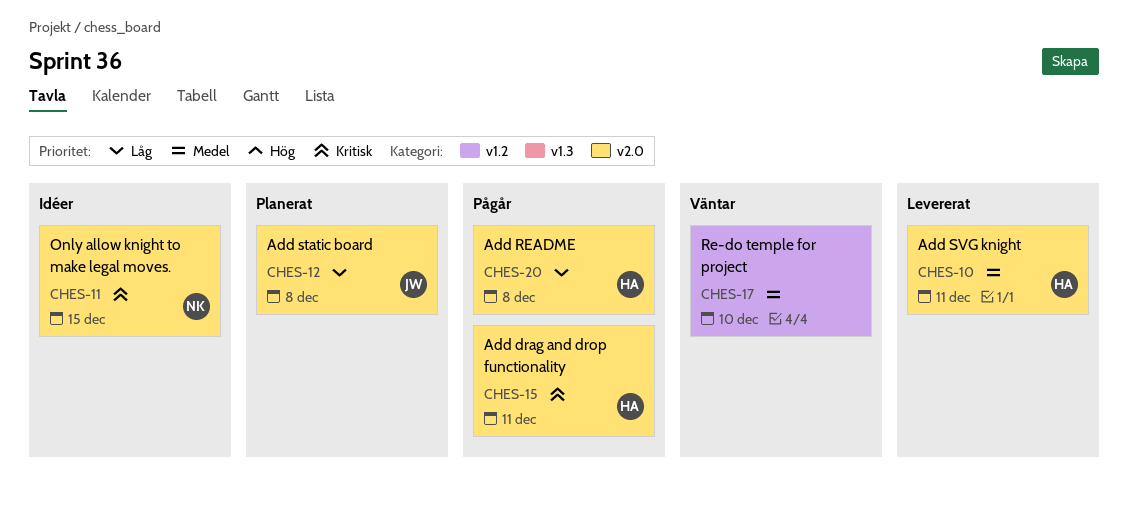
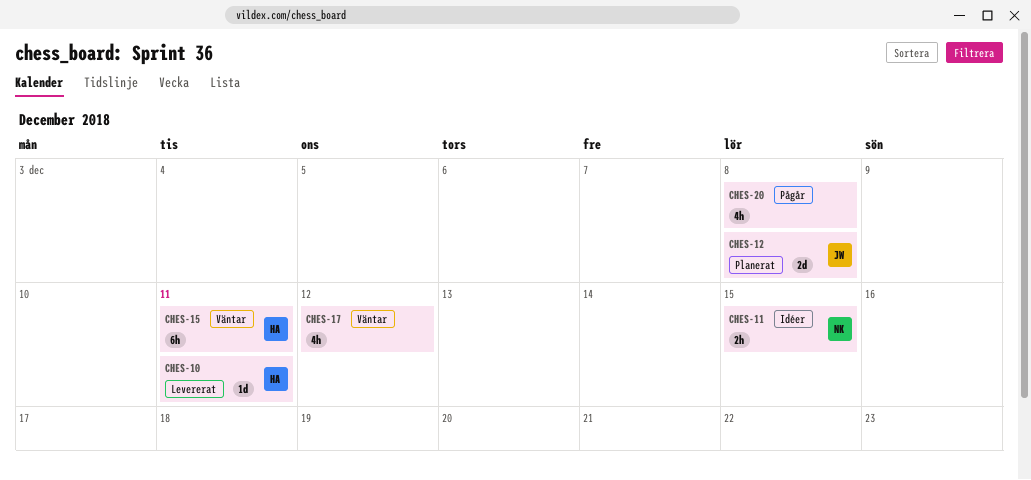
CHES-15, status: Pågår -> Väntar
CHES-17, due: Dec 10 -> Dec 12
CHES-20, owner: HA -> none

